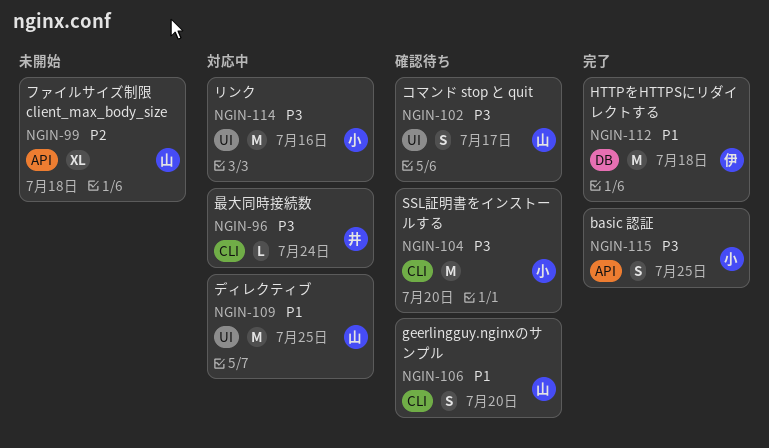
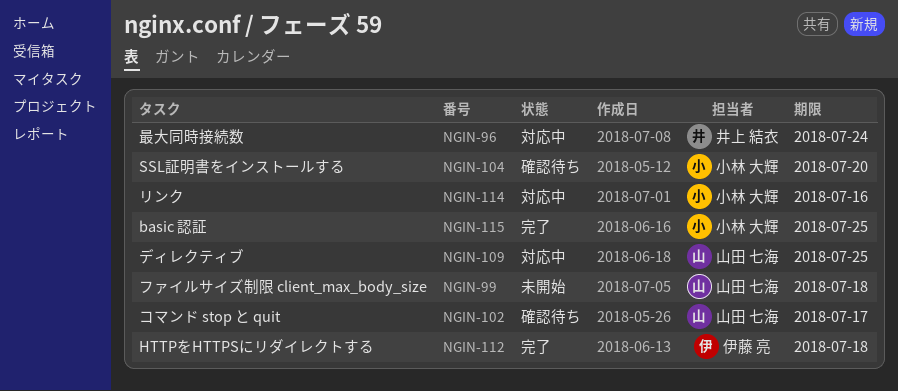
NGIN-106: present -> none

